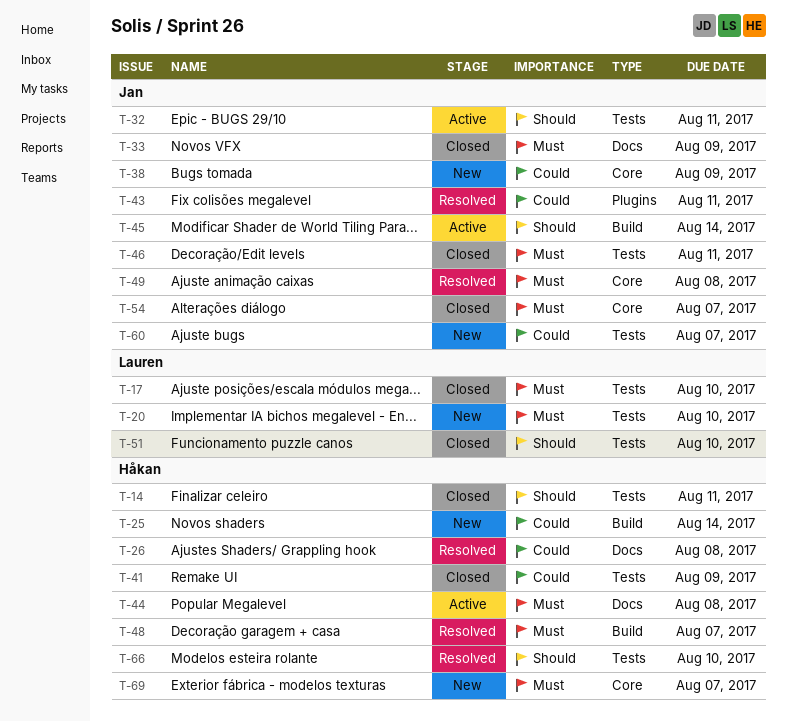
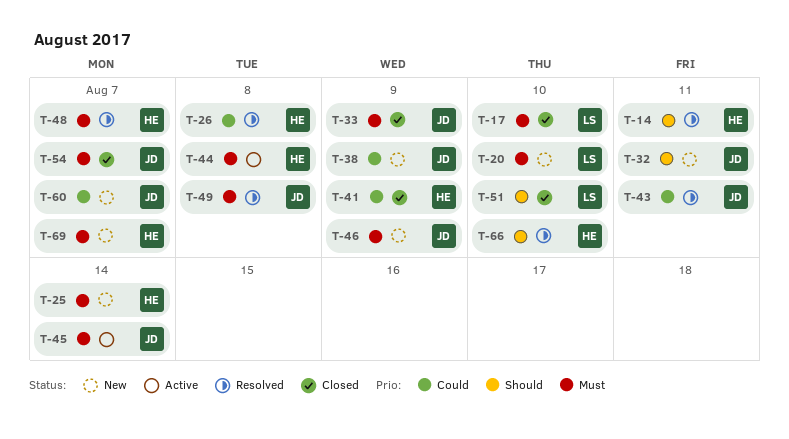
T-14, status: Closed -> Resolved
T-25, priority: Could -> Must
T-32, status: Active -> New
T-45, priority: Should -> Must
T-46, status: Closed -> New
T-46, due: Aug 11 -> Aug 9

